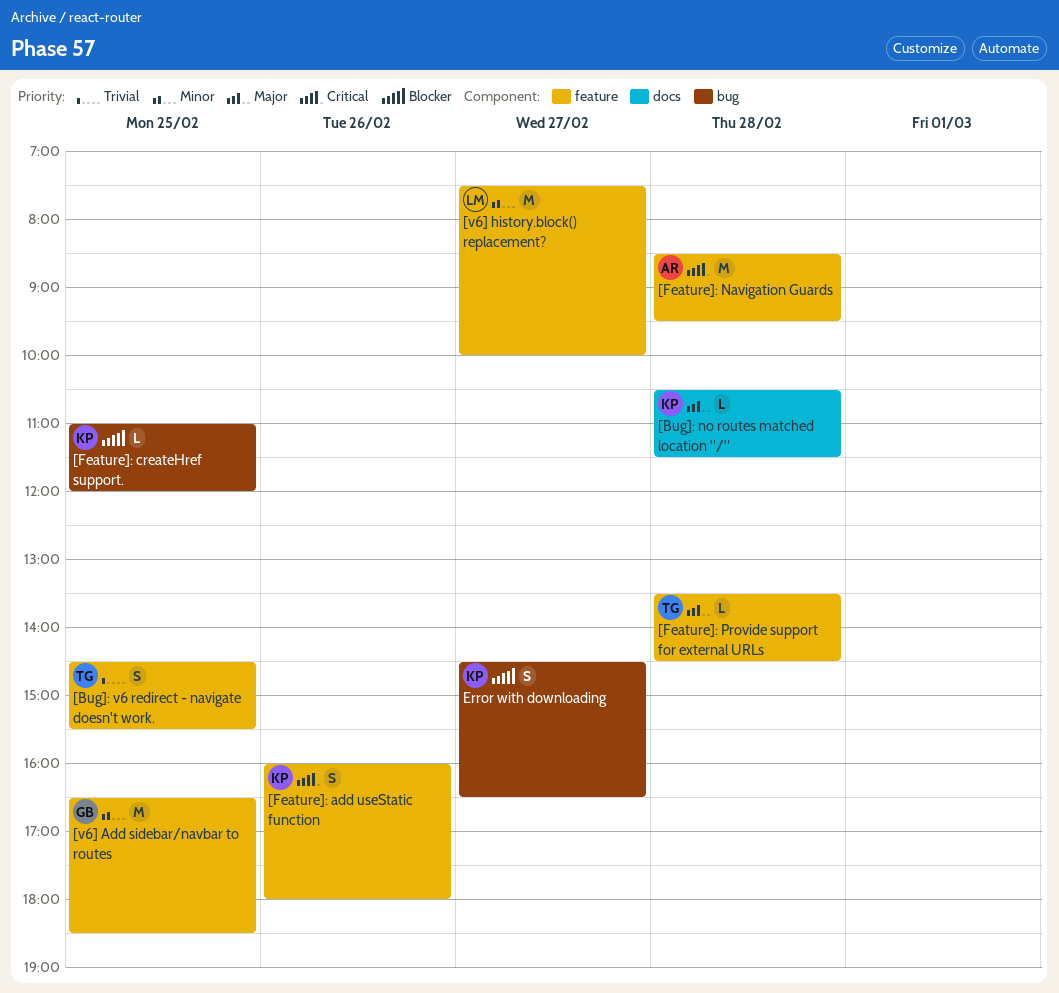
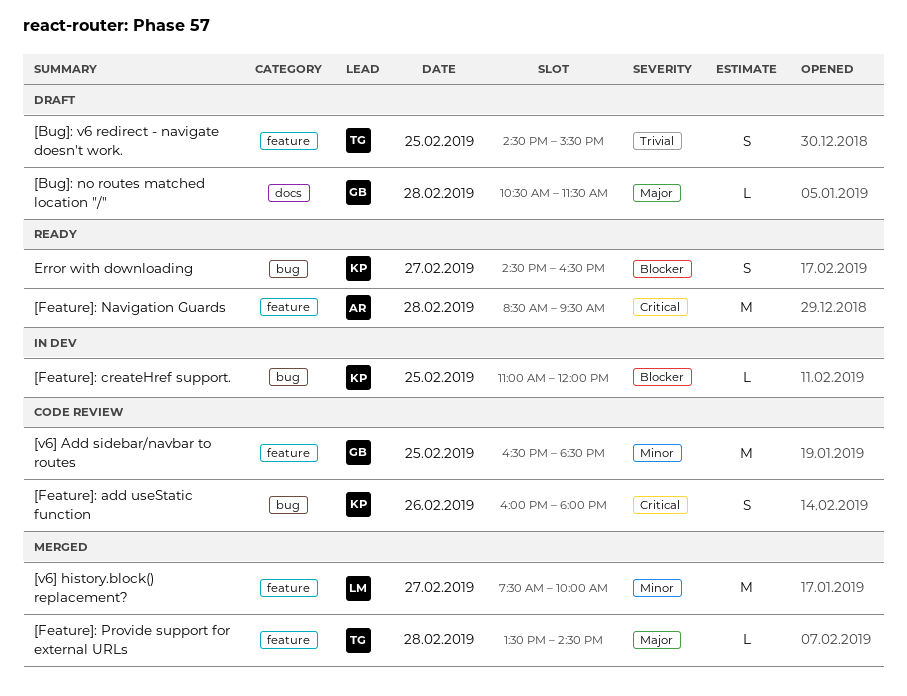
[Bug]: no routes matched location "/", owner: KP -> GB
[Feature]: add useStatic function, label: feature -> bug

